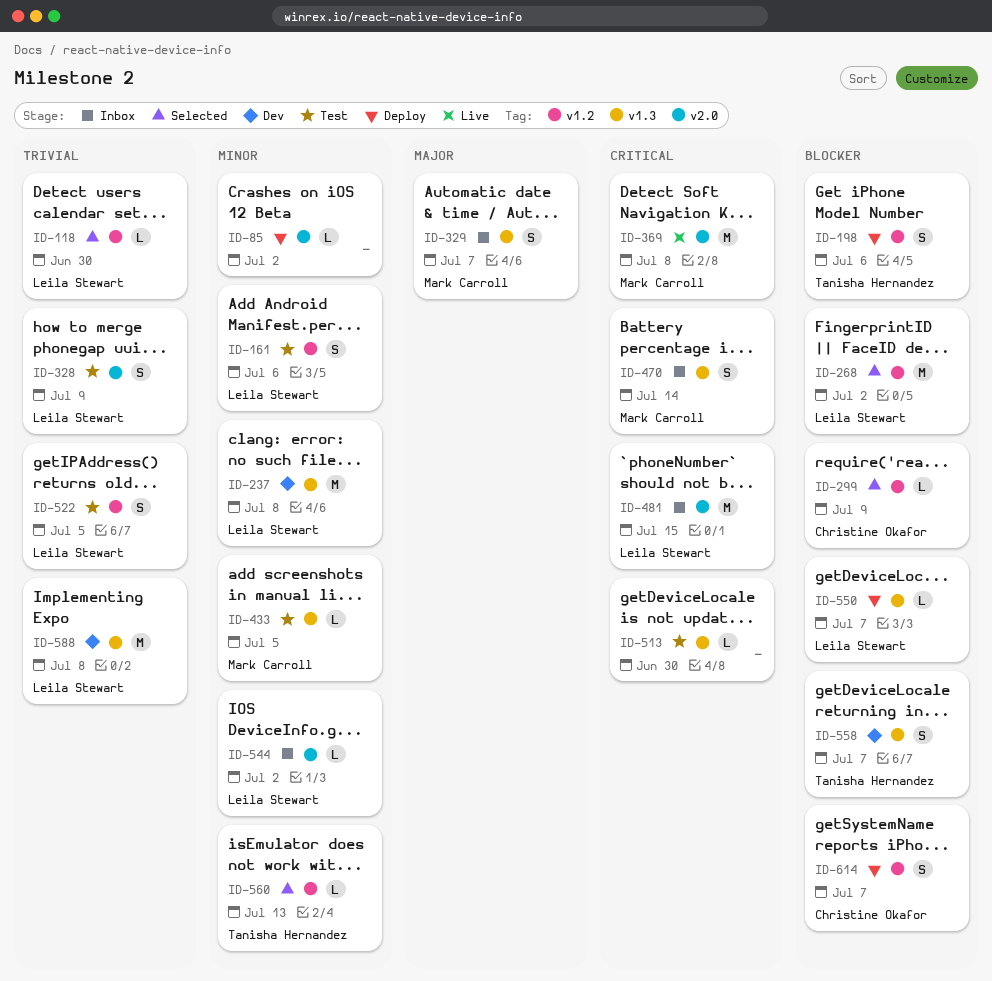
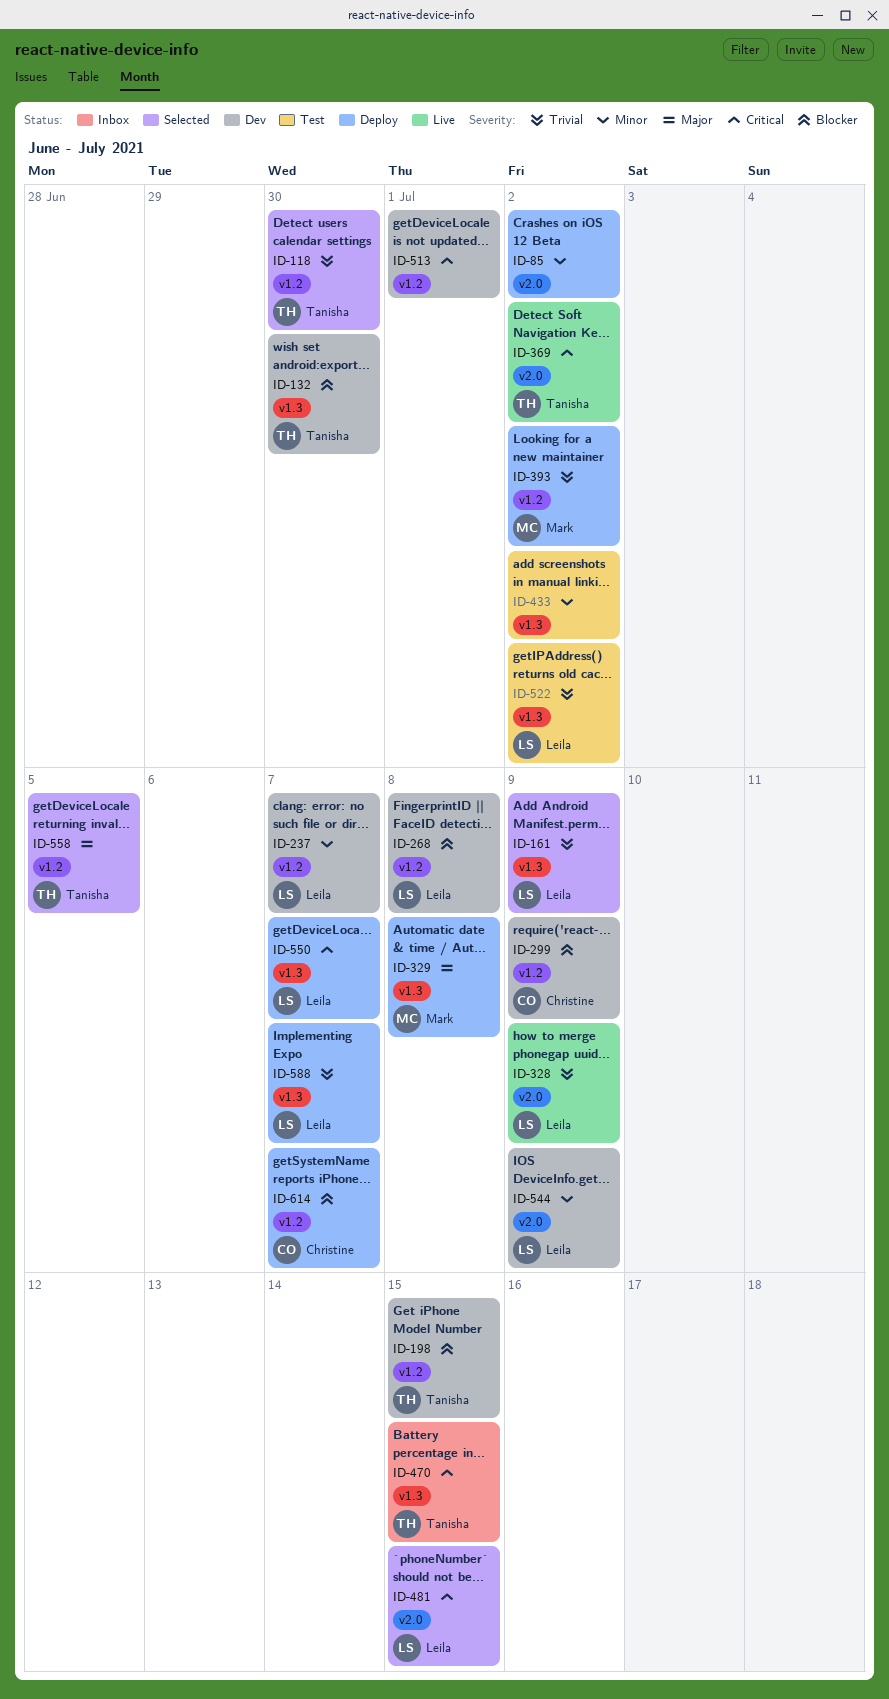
ID-118, owner: Leila Stewart -> Tanisha Hernandez
ID-132: none -> present
ID-161, status: Test -> Selected
ID-161, priority: Minor -> Trivial
ID-161, label: v1.2 -> v1.3
ID-161, due: Jul 6 -> Jul 9
ID-198, status: Deploy -> Dev
ID-198, due: Jul 6 -> Jul 15
ID-237, label: v1.3 -> v1.2
ID-237, due: Jul 8 -> Jul 7
ID-268, status: Selected -> Dev
ID-268, due: Jul 2 -> Jul 8
ID-299, status: Selected -> Dev
ID-328, status: Test -> Live
ID-329, status: Inbox -> Deploy
ID-329, due: Jul 7 -> Jul 8
ID-369, owner: Mark Carroll -> Tanisha Hernandez
ID-369, due: Jul 8 -> Jul 2
ID-393: none -> present
ID-433, owner: Mark Carroll -> none
ID-433, due: Jul 5 -> Jul 2
ID-470, owner: Mark Carroll -> Tanisha Hernandez
ID-470, due: Jul 14 -> Jul 15
ID-481, status: Inbox -> Selected
ID-513, status: Test -> Dev
ID-513, label: v1.3 -> v1.2
ID-513, due: Jun 30 -> Jul 1
ID-522, label: v1.2 -> v1.3
ID-522, due: Jul 5 -> Jul 2
ID-544, status: Inbox -> Dev
ID-544, due: Jul 2 -> Jul 9
ID-550, priority: Blocker -> Critical
ID-558, status: Dev -> Selected
ID-558, priority: Blocker -> Major
ID-558, label: v1.3 -> v1.2
ID-558, due: Jul 7 -> Jul 5
ID-560: present -> none
ID-588, status: Dev -> Deploy
ID-588, due: Jul 8 -> Jul 7

